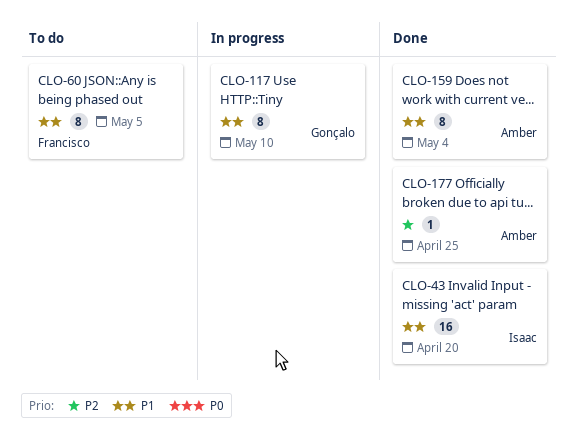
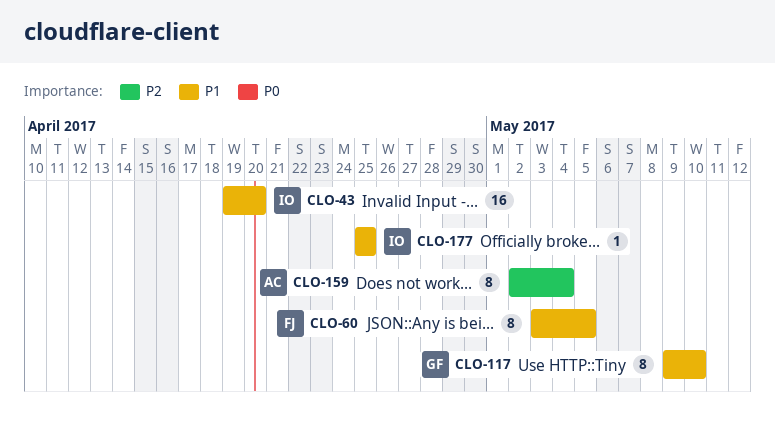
CLO-159, priority: P1 -> P2
CLO-177, owner: Amber -> Isaac
CLO-177, priority: P2 -> P1

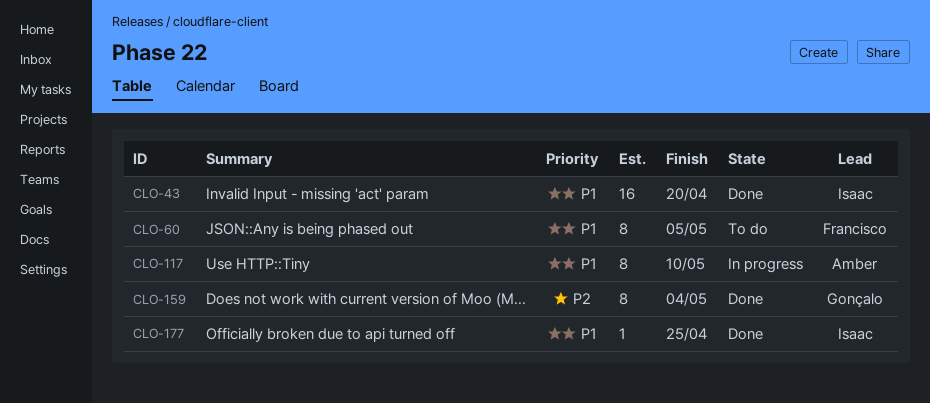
CLO-117, owner: Gonçalo -> Amber
CLO-159, owner: Amber -> Gonçalo

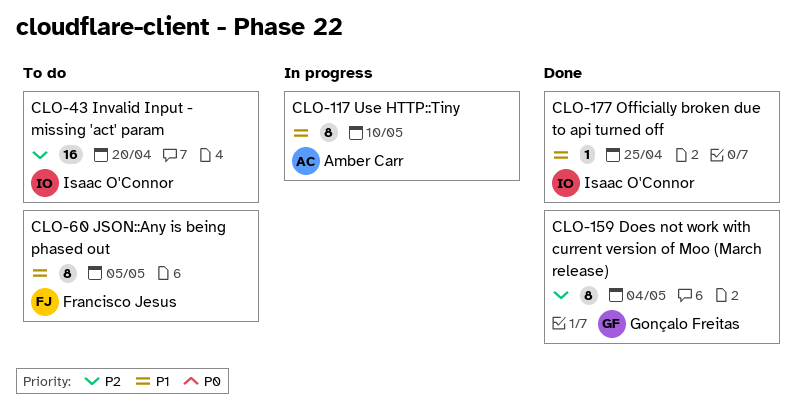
CLO-43, status: Done -> To do
CLO-43, priority: P1 -> P2

